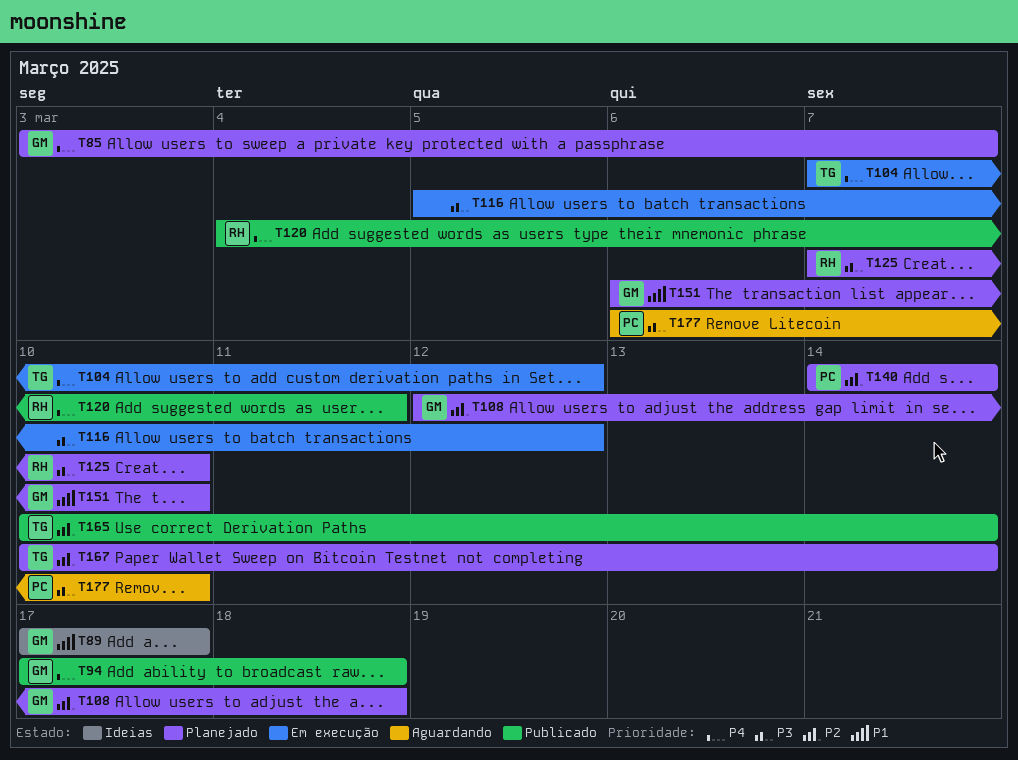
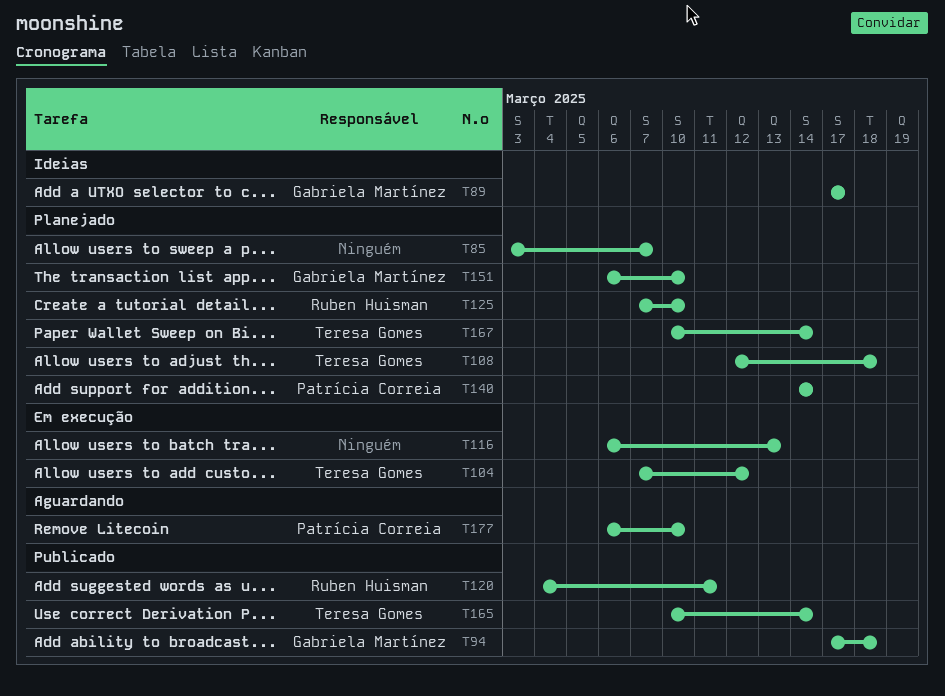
T85, owner: Gabriela Martínez -> none
T108, owner: Gabriela Martínez -> Teresa Gomes
T116, start: Mar 5 -> Mar 6
T116, due: Mar 12 -> Mar 13

